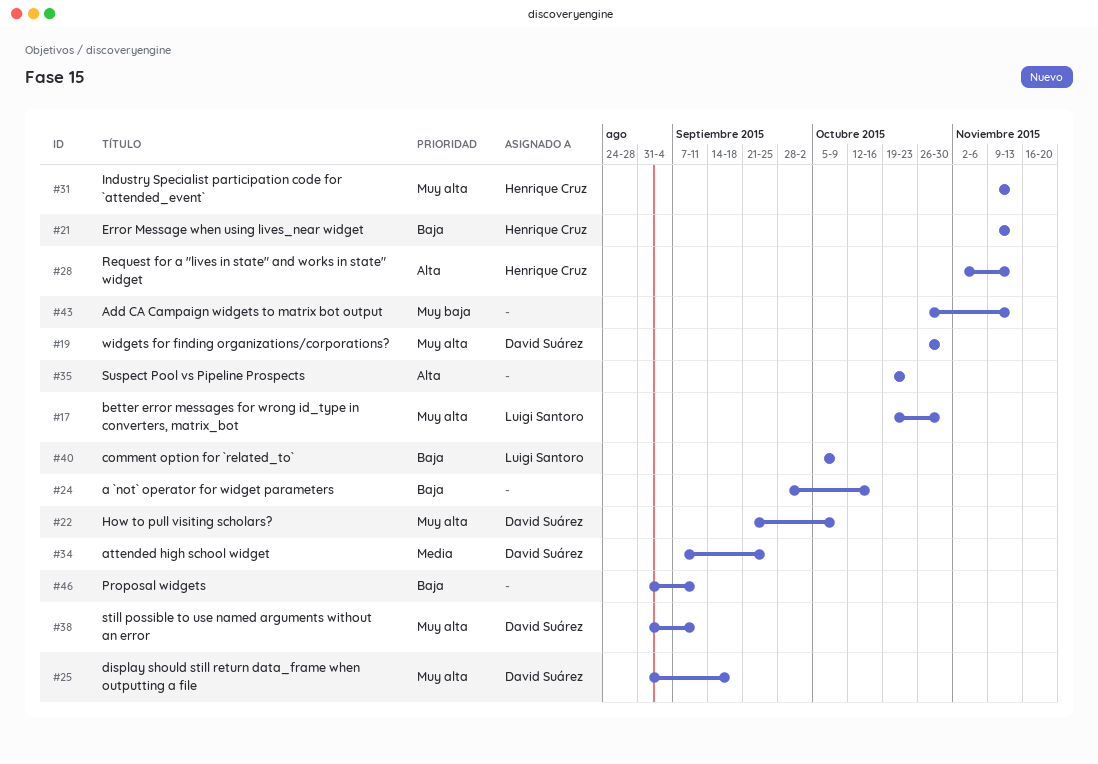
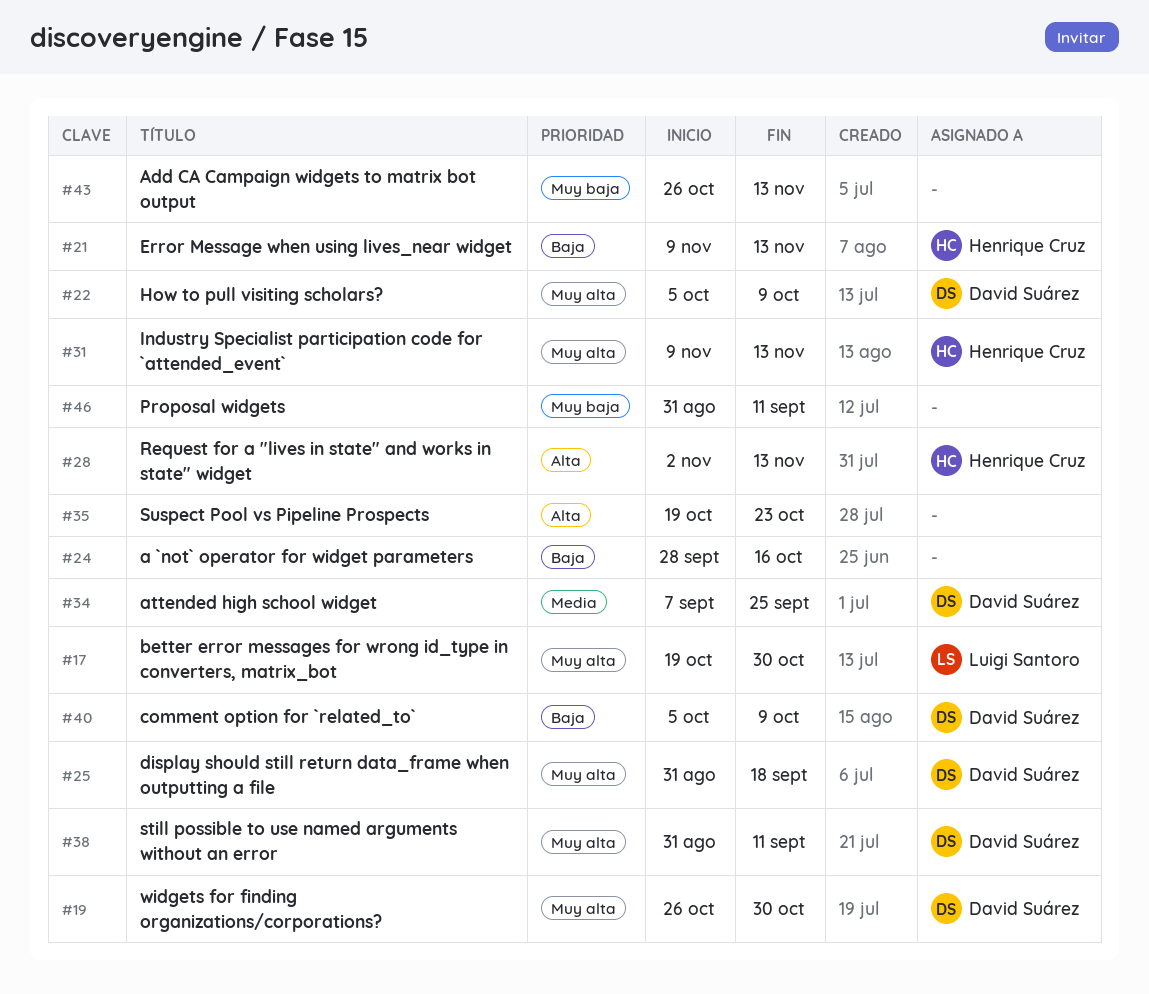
#22, start: Sep 21 -> Oct 5
#40, owner: Luigi Santoro -> David Suárez
#46, priority: Baja -> Muy baja

